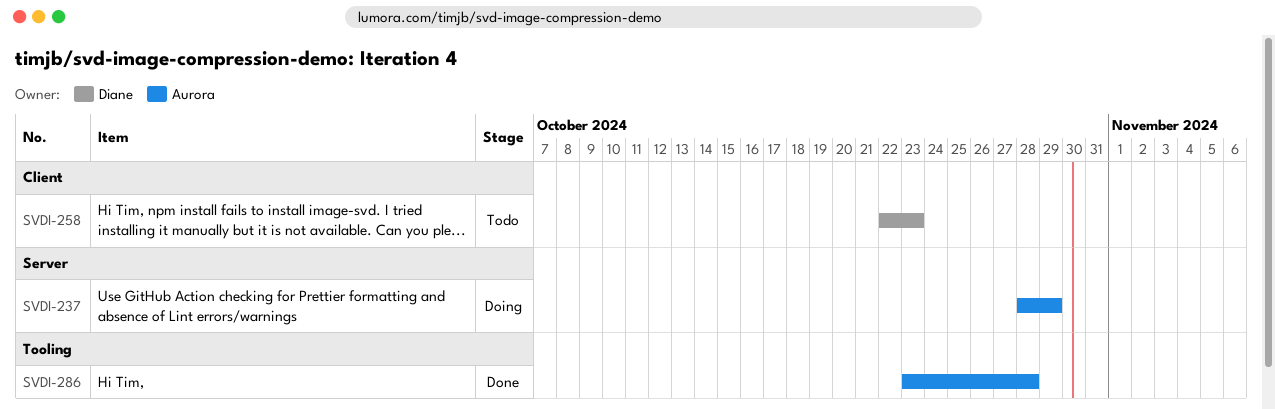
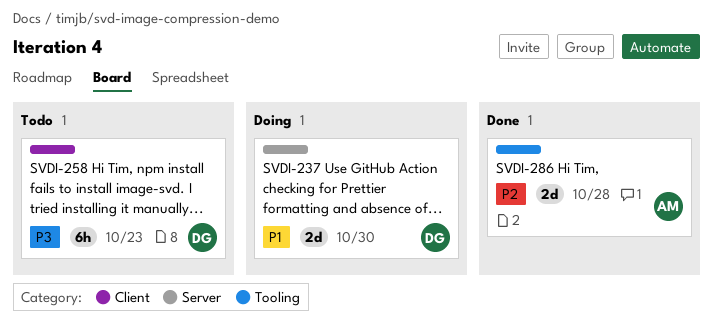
SVDI-237, owner: Aurora -> Diane
SVDI-237, due: Oct 29 -> Oct 30

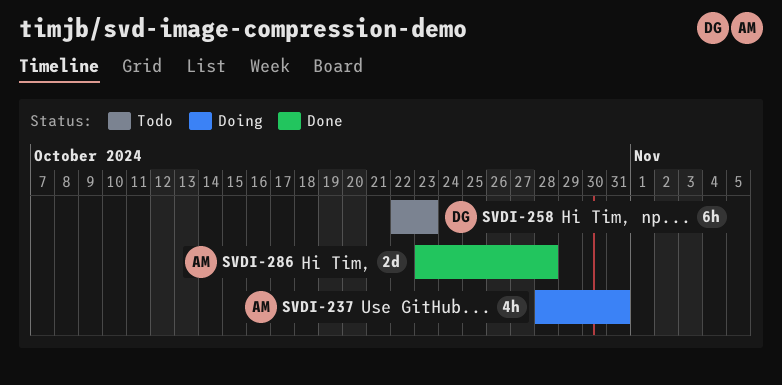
SVDI-237, owner: DG -> AM
SVDI-237, estimate: 2d -> 4h
SVDI-237, due: Oct 30 -> Oct 31

